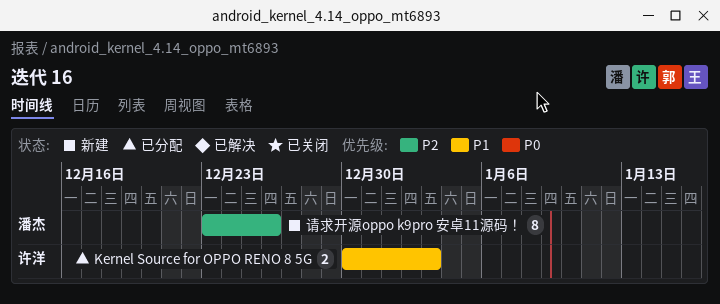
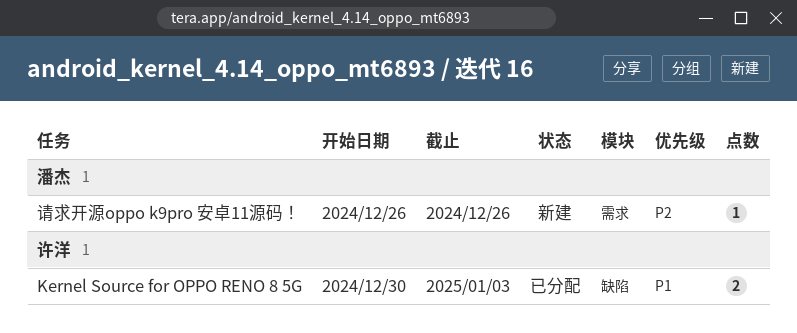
请求开源oppo k9pro 安卓11源码！, estimate: 8 -> 1
请求开源oppo k9pro 安卓11源码！, start: Dec 23 -> Dec 26

